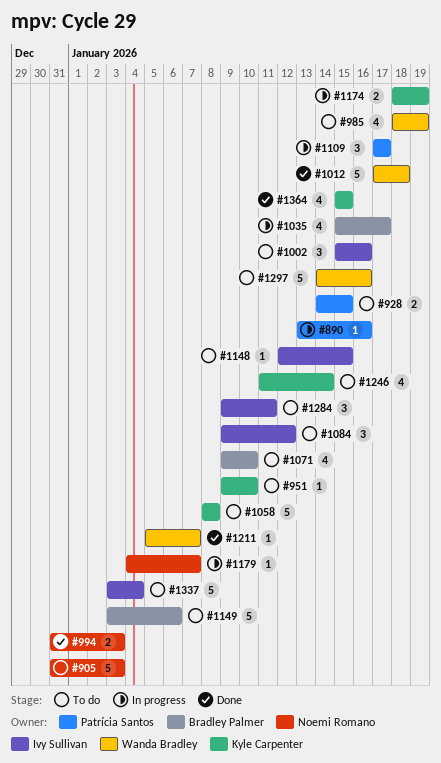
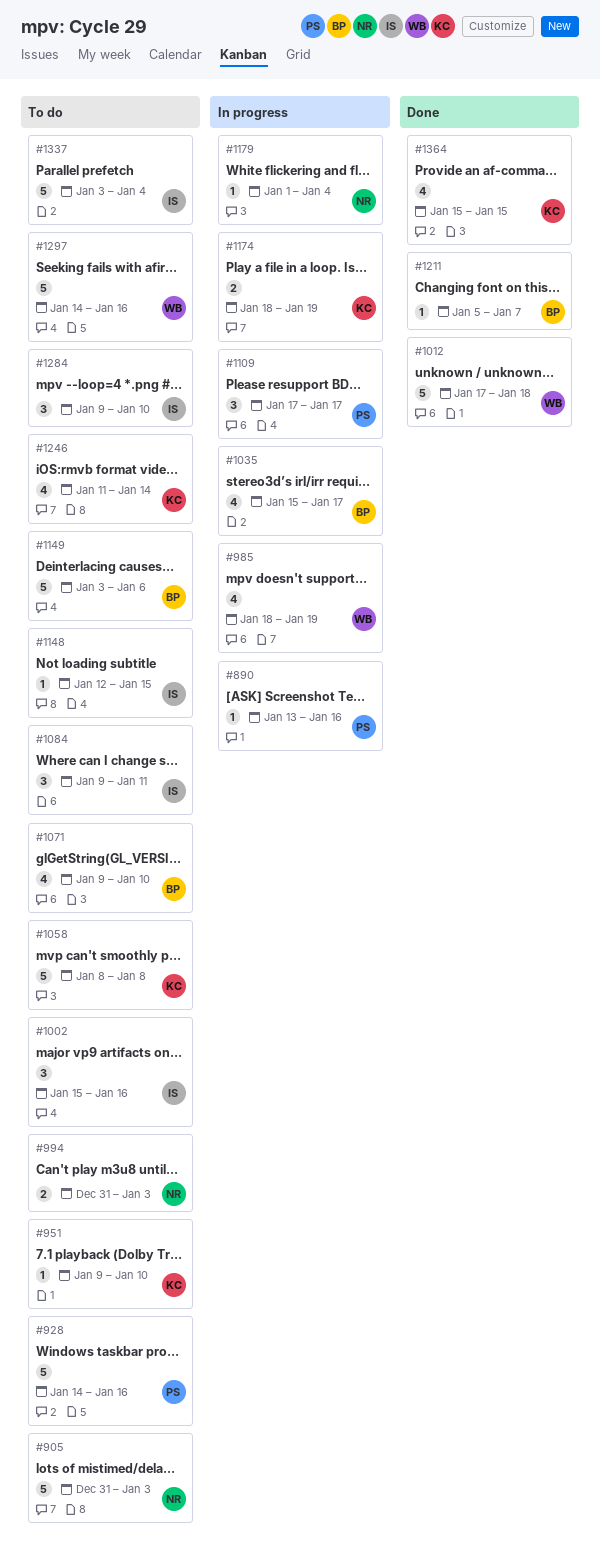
#928, estimate: 2 -> 5
#928, due: Jan 15 -> Jan 16
#985, status: To do -> In progress
#994, status: Done -> To do
#1084, due: Jan 12 -> Jan 11
#1179, start: Jan 4 -> Jan 1
#1179, due: Jan 7 -> Jan 4
#1211, owner: Wanda Bradley -> Bradley Palmer
#1284, due: Jan 11 -> Jan 10

